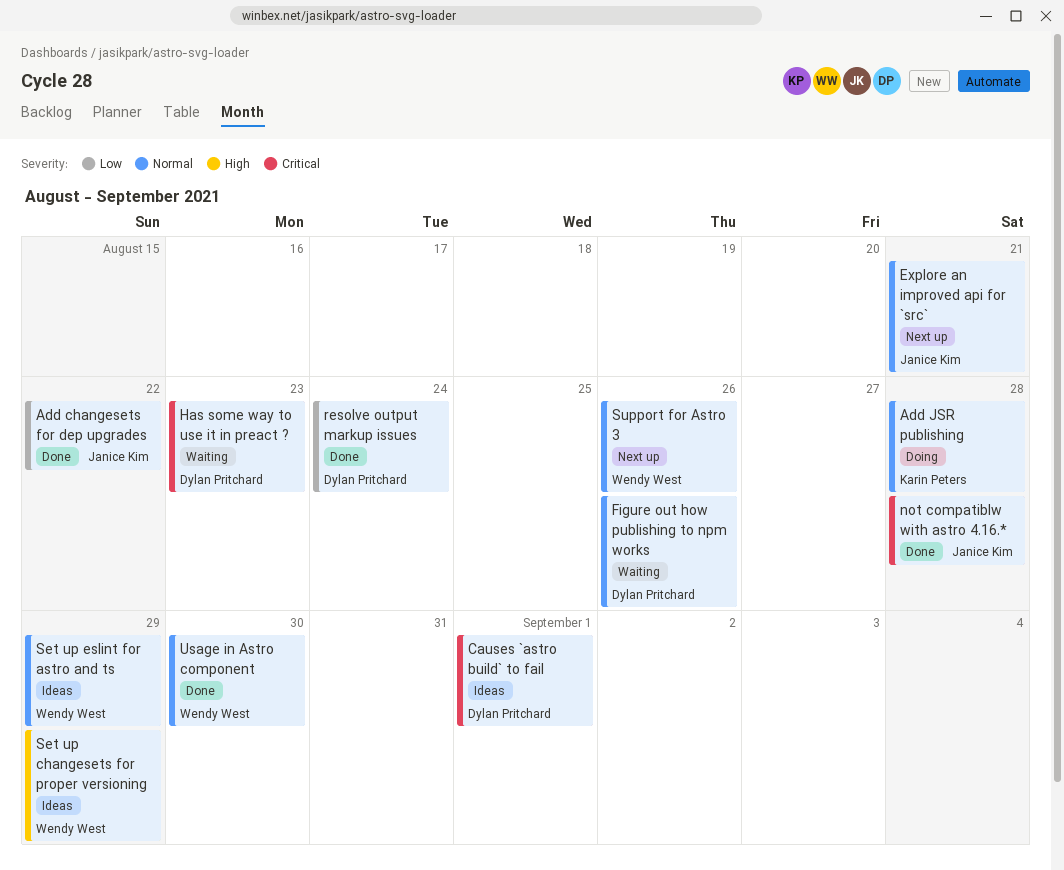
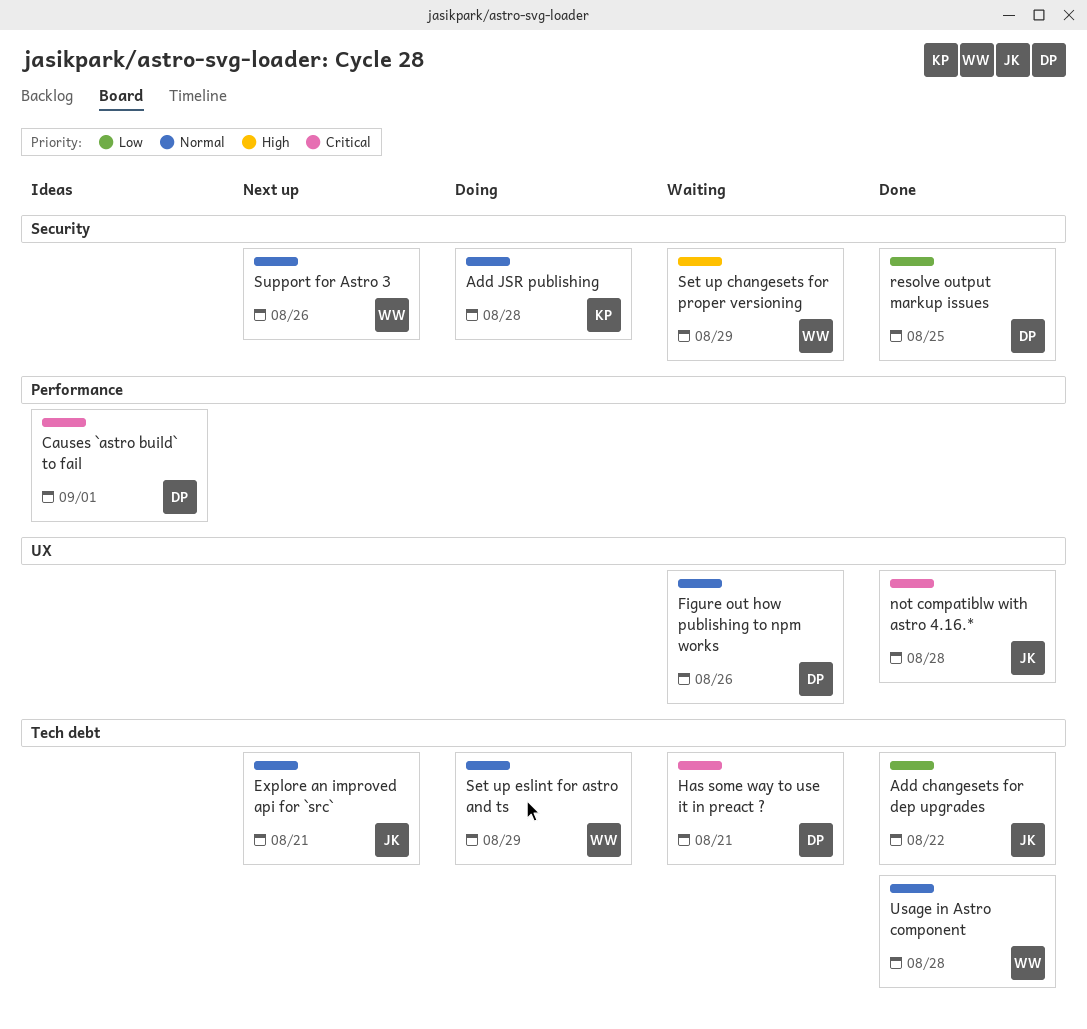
Has some way to use it in preact ?, due: Aug 23 -> Aug 21
resolve output markup issues, due: Aug 24 -> Aug 25
Set up changesets for proper versioning, status: Ideas -> Waiting
Set up eslint for astro and ts, status: Ideas -> Doing
Usage in Astro component, due: Aug 30 -> Aug 28

